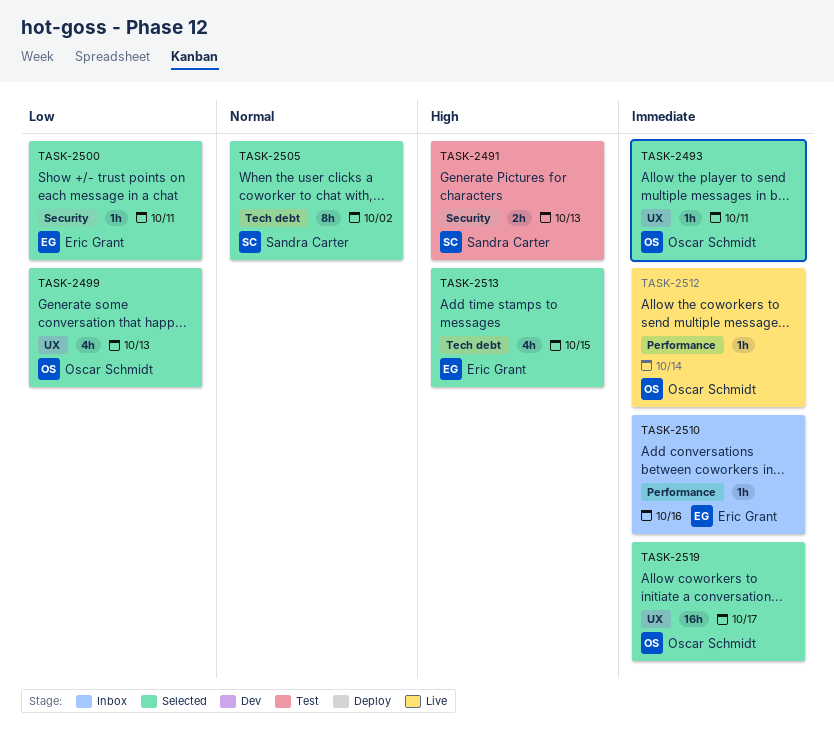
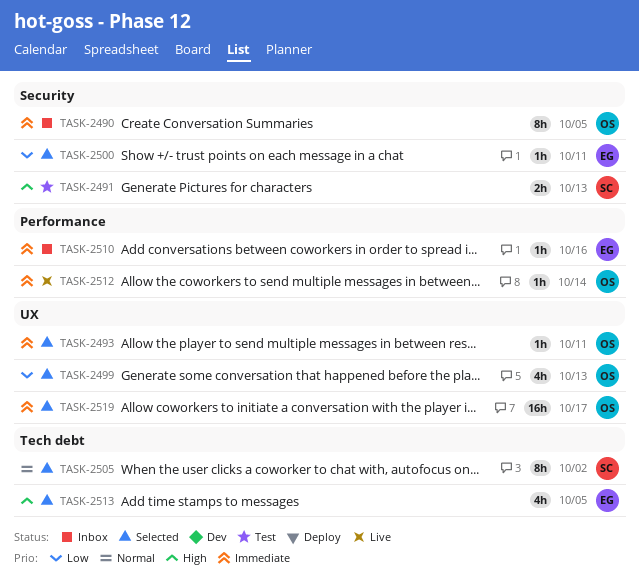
TASK-2490: none -> present
TASK-2513, due: Oct 15 -> Oct 5

